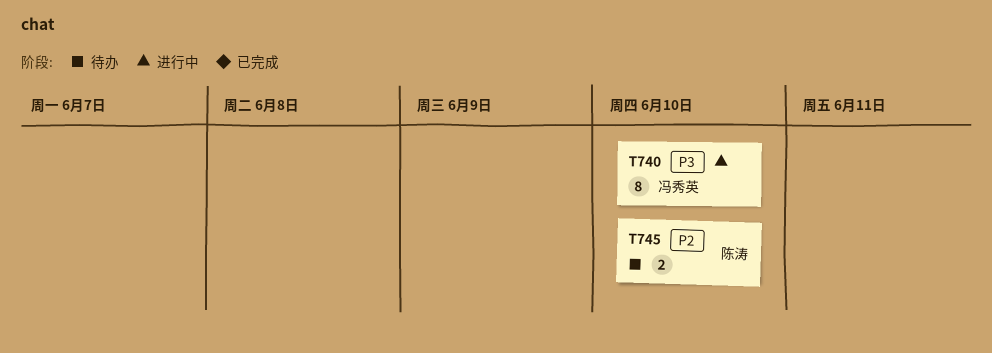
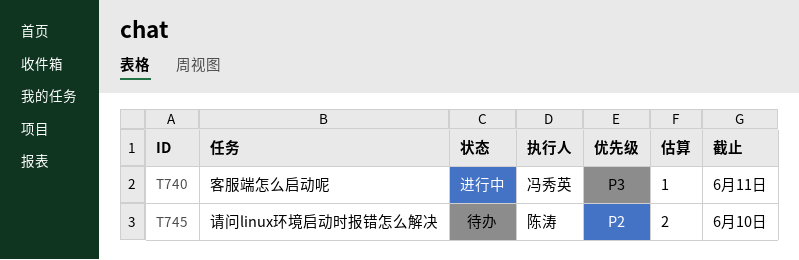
T740, estimate: 8 -> 1
T740, due: Jun 10 -> Jun 11

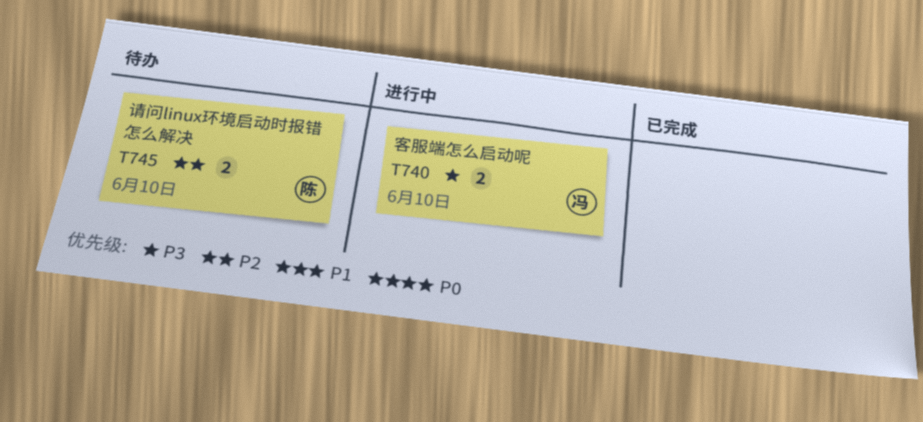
T740, estimate: 1 -> 2
T740, due: Jun 11 -> Jun 10

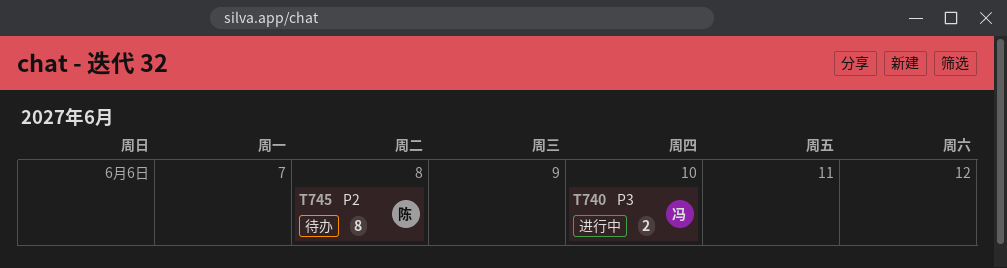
T745, estimate: 2 -> 8
T745, due: Jun 10 -> Jun 8

